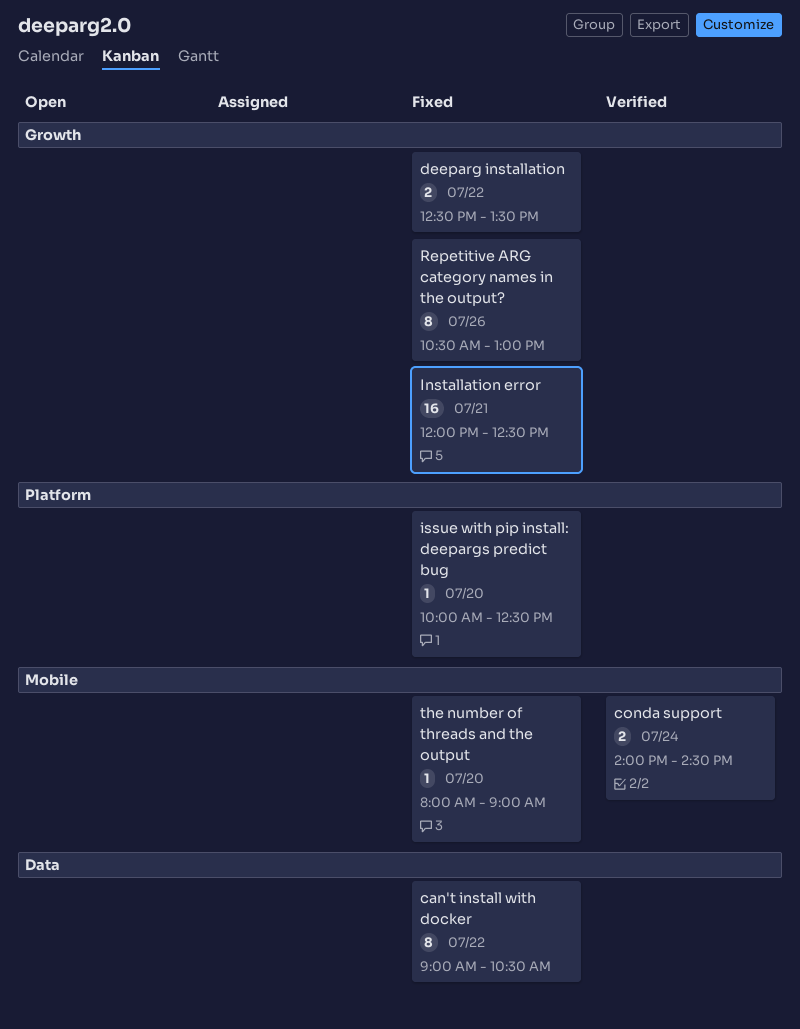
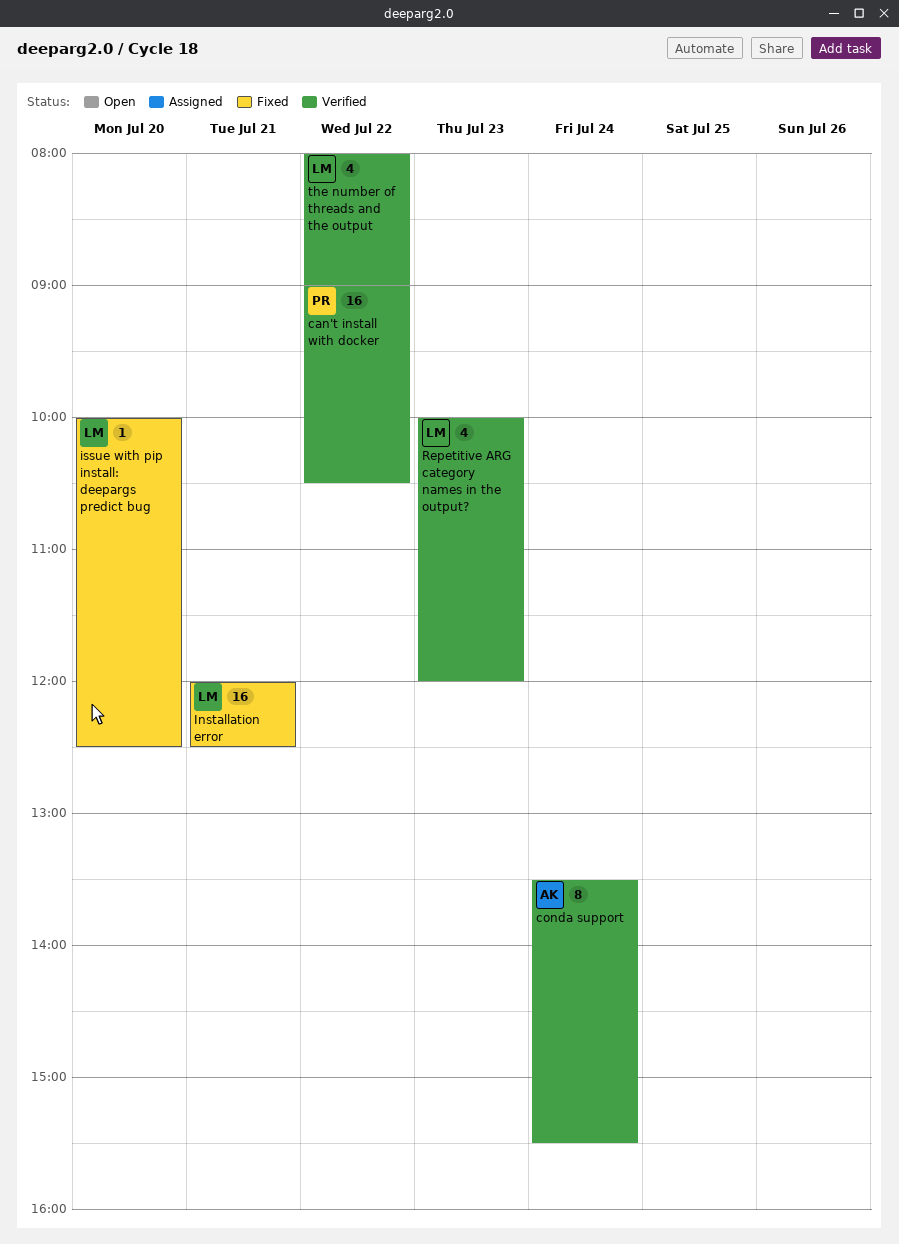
can't install with docker, status: Fixed -> Verified
can't install with docker, estimate: 8 -> 16
conda support, estimate: 2 -> 8
conda support, begins: 14:00 -> 13:30
conda support, ends: 14:30 -> 15:30
deeparg installation: present -> none
Repetitive ARG category names in the output?, status: Fixed -> Verified
Repetitive ARG category names in the output?, estimate: 8 -> 4
Repetitive ARG category names in the output?, day: Jul 26 -> Jul 23
Repetitive ARG category names in the output?, begins: 10:30 -> 10:00
Repetitive ARG category names in the output?, ends: 13:00 -> 12:00
the number of threads and the output, status: Fixed -> Verified
the number of threads and the output, estimate: 1 -> 4
the number of threads and the output, day: Jul 20 -> Jul 22

